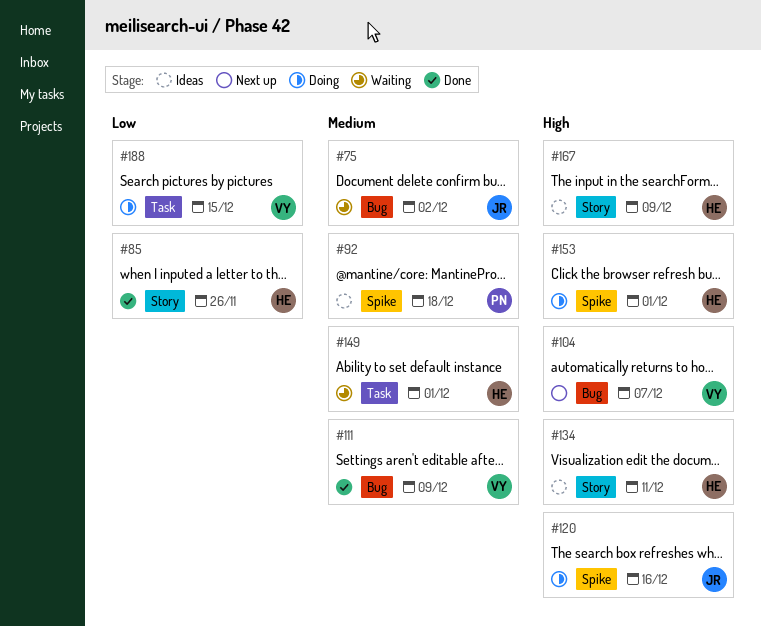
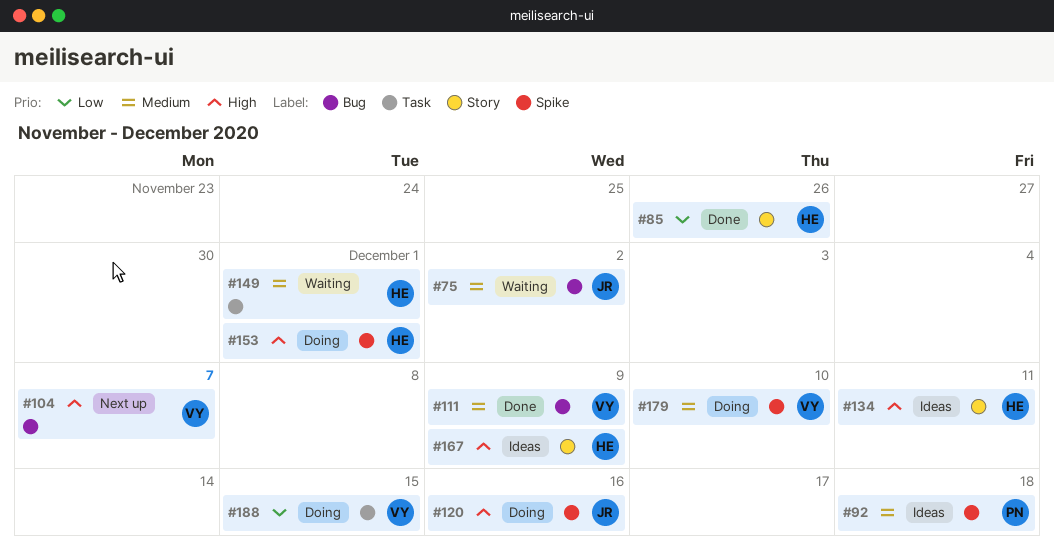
#179: none -> present

